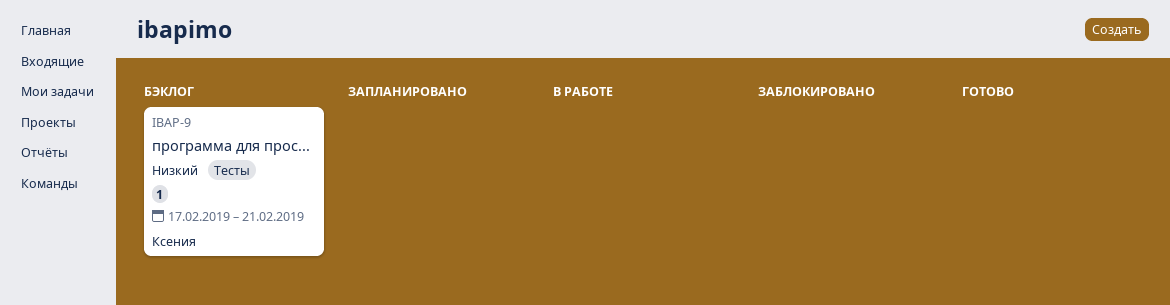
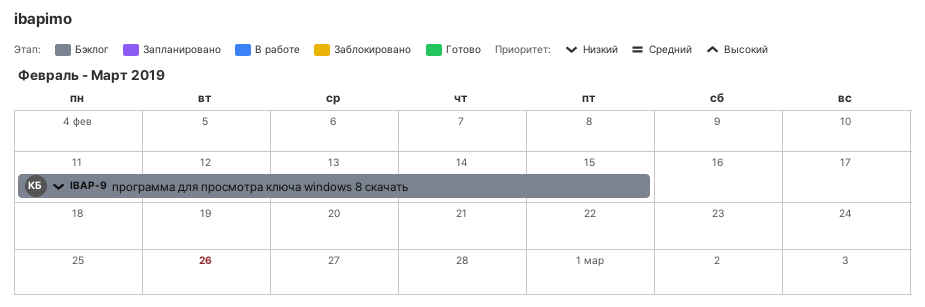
IBAP-9, start: Feb 17 -> Feb 11
IBAP-9, due: Feb 21 -> Feb 15

